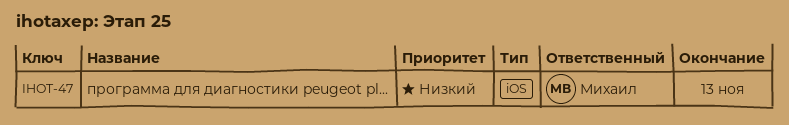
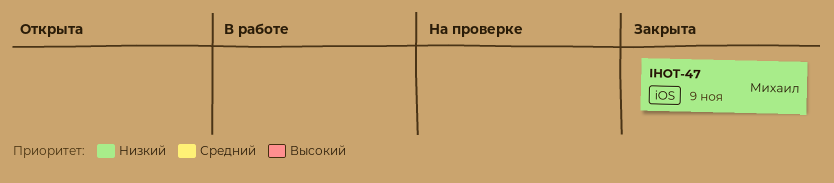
IHOT-47, due: Nov 13 -> Nov 9

